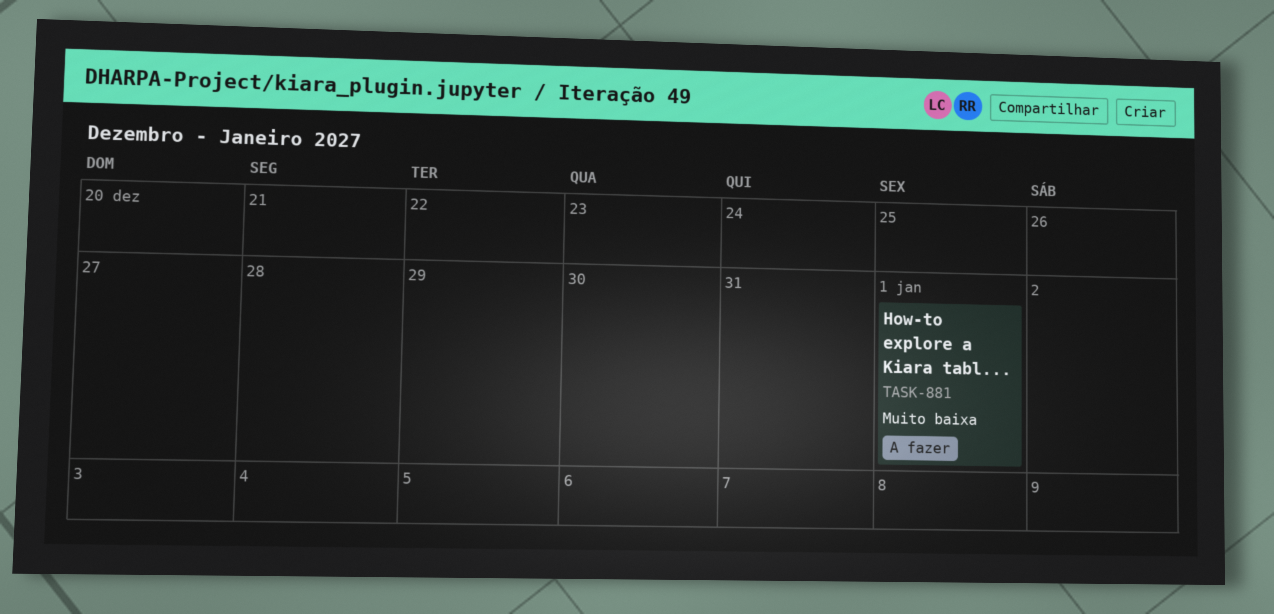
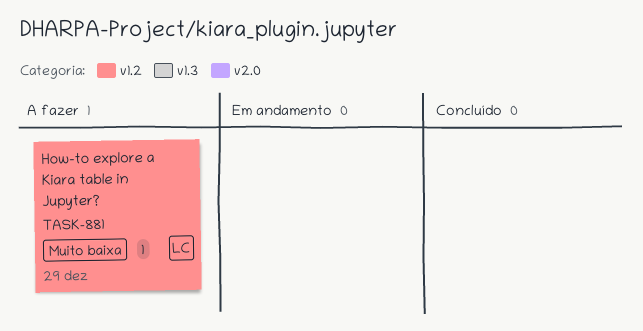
TASK-881, due: Jan 1 -> Dec 29

